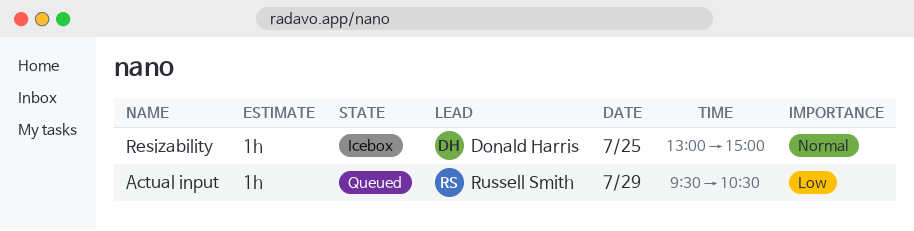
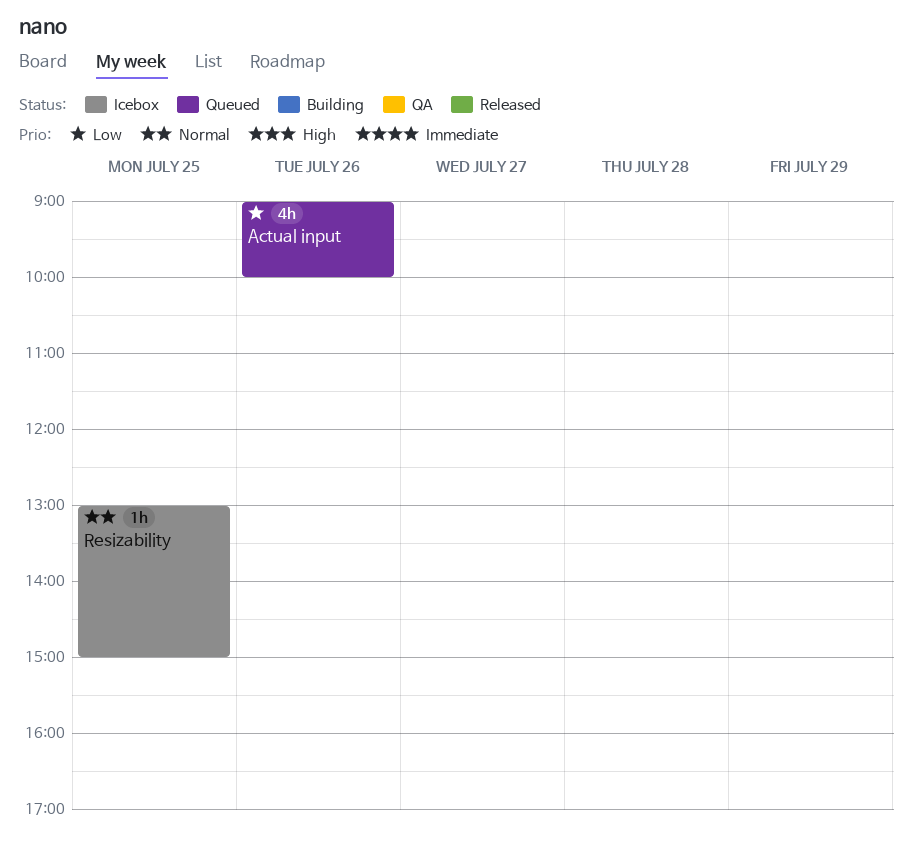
Actual input, estimate: 1h -> 4h
Actual input, day: Jul 29 -> Jul 26
Actual input, begins: 09:30 -> 09:00
Actual input, ends: 10:30 -> 10:00

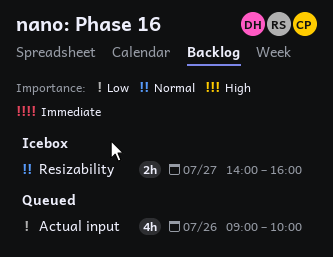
Resizability, estimate: 1h -> 2h
Resizability, day: Jul 25 -> Jul 27
Resizability, begins: 13:00 -> 14:00
Resizability, ends: 15:00 -> 16:00

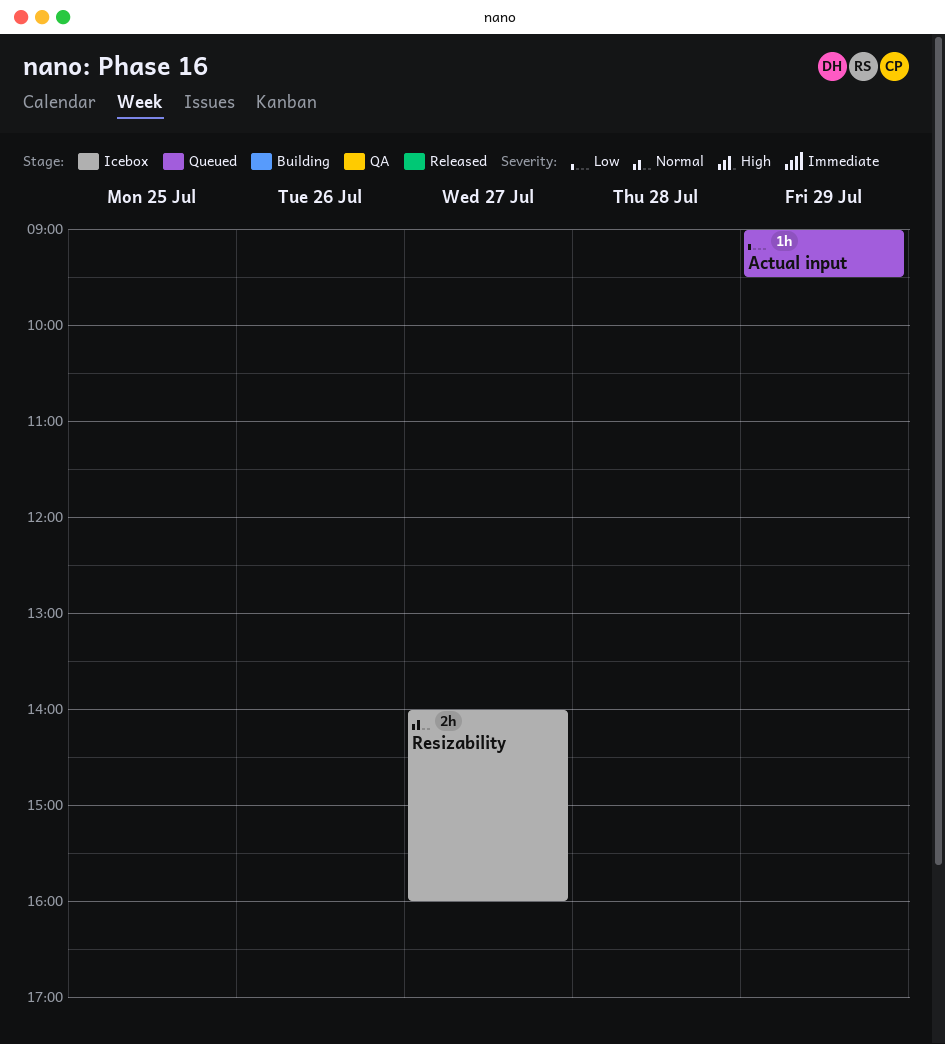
Actual input, estimate: 4h -> 1h
Actual input, day: Jul 26 -> Jul 29
Actual input, ends: 10:00 -> 09:30

